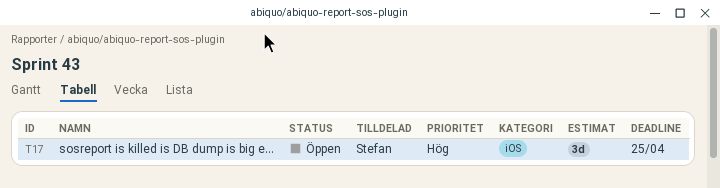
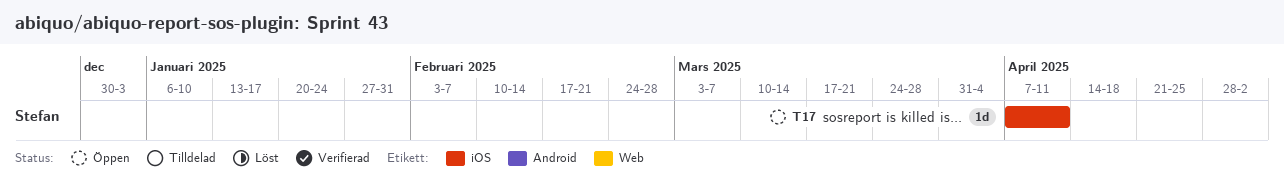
T17, estimate: 3d -> 1d
T17, due: Apr 25 -> Apr 11

